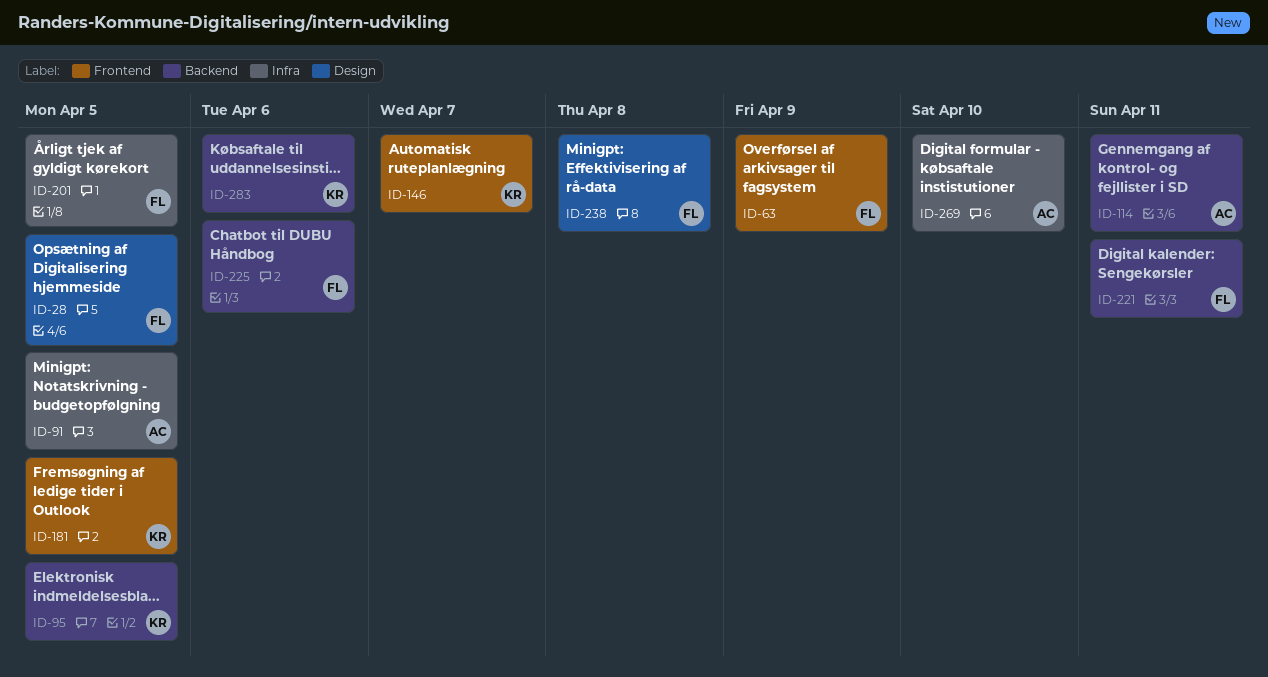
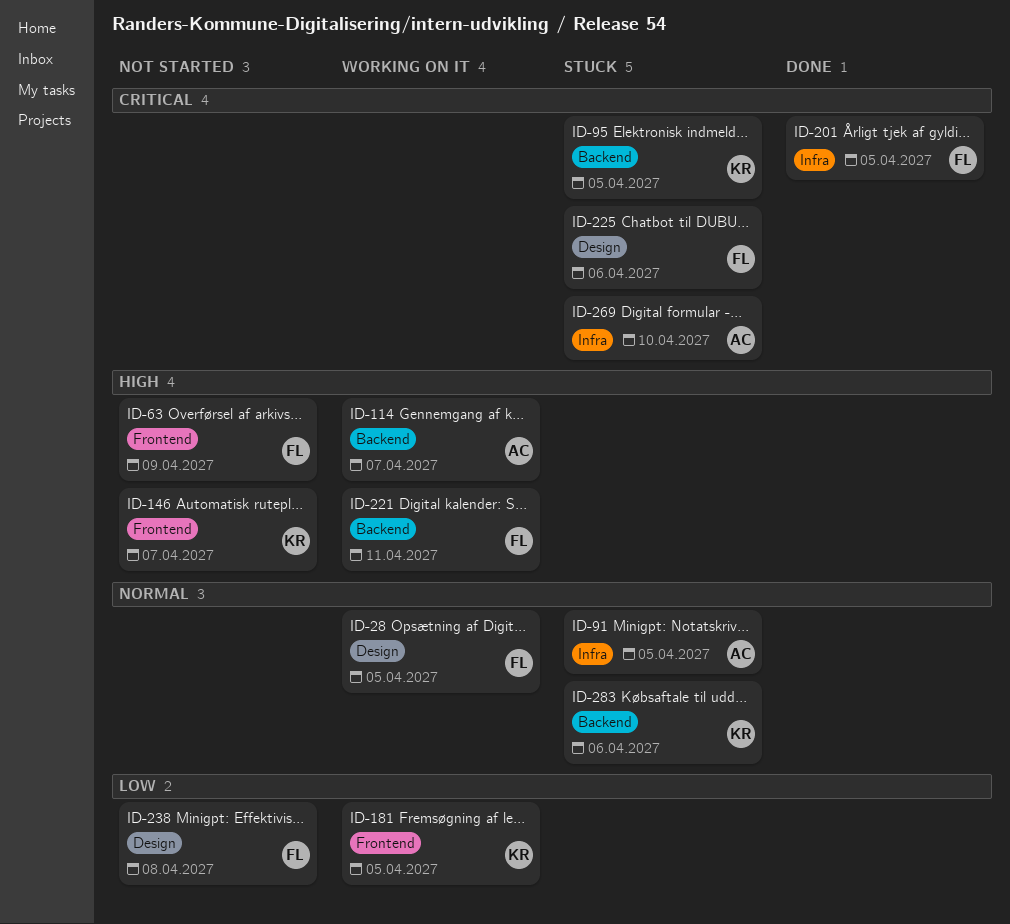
ID-114, due: Apr 11 -> Apr 7
ID-225, label: Backend -> Design

